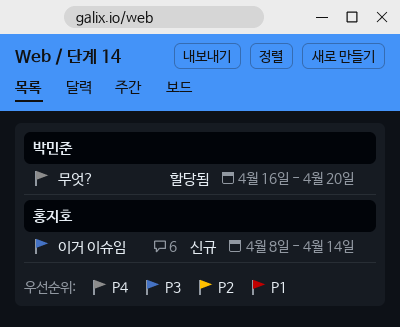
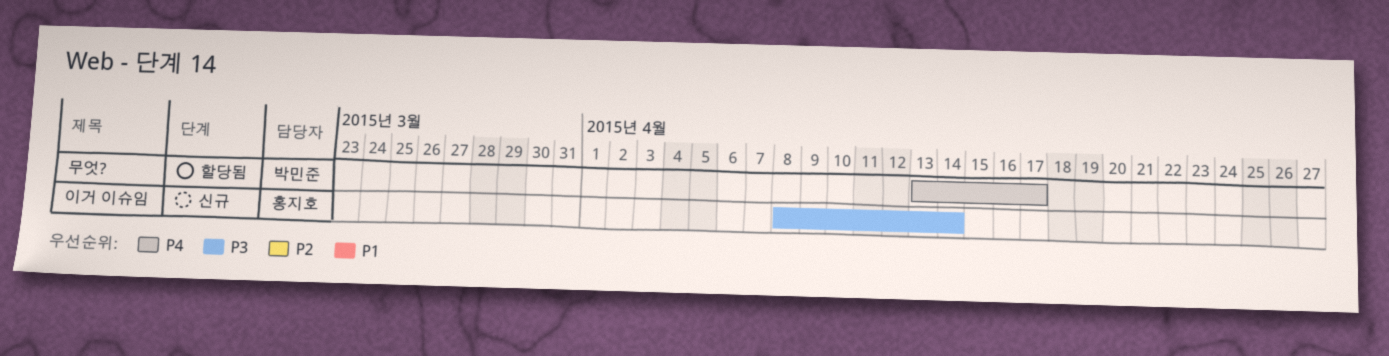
무엇?, start: Apr 16 -> Apr 13
무엇?, due: Apr 20 -> Apr 17

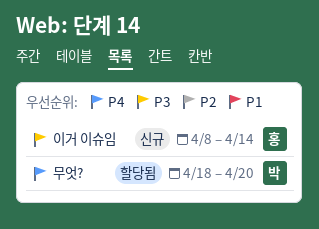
무엇?, start: Apr 13 -> Apr 18
무엇?, due: Apr 17 -> Apr 20

